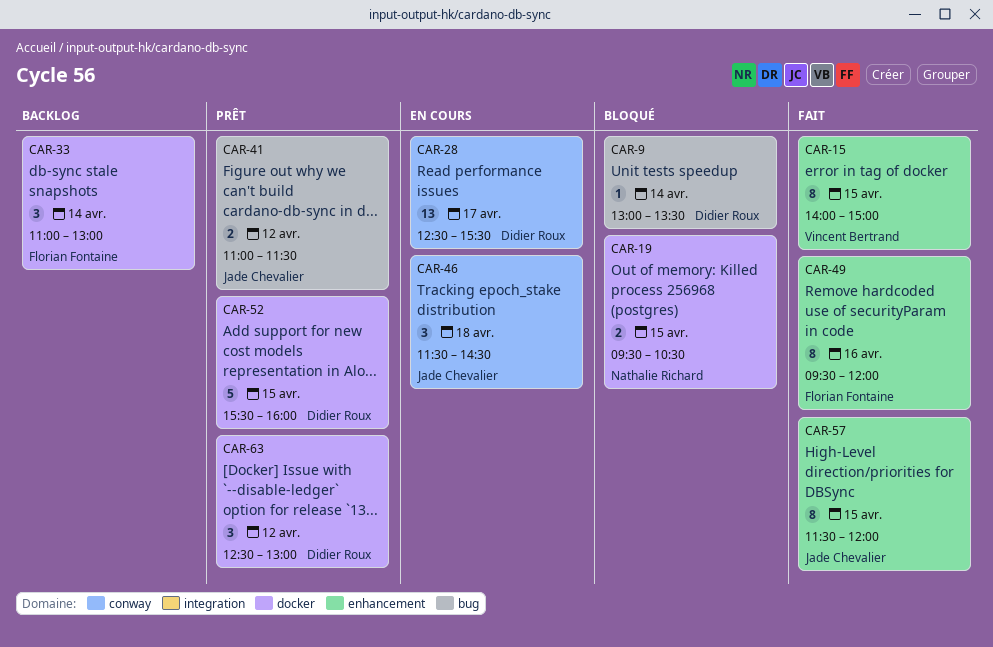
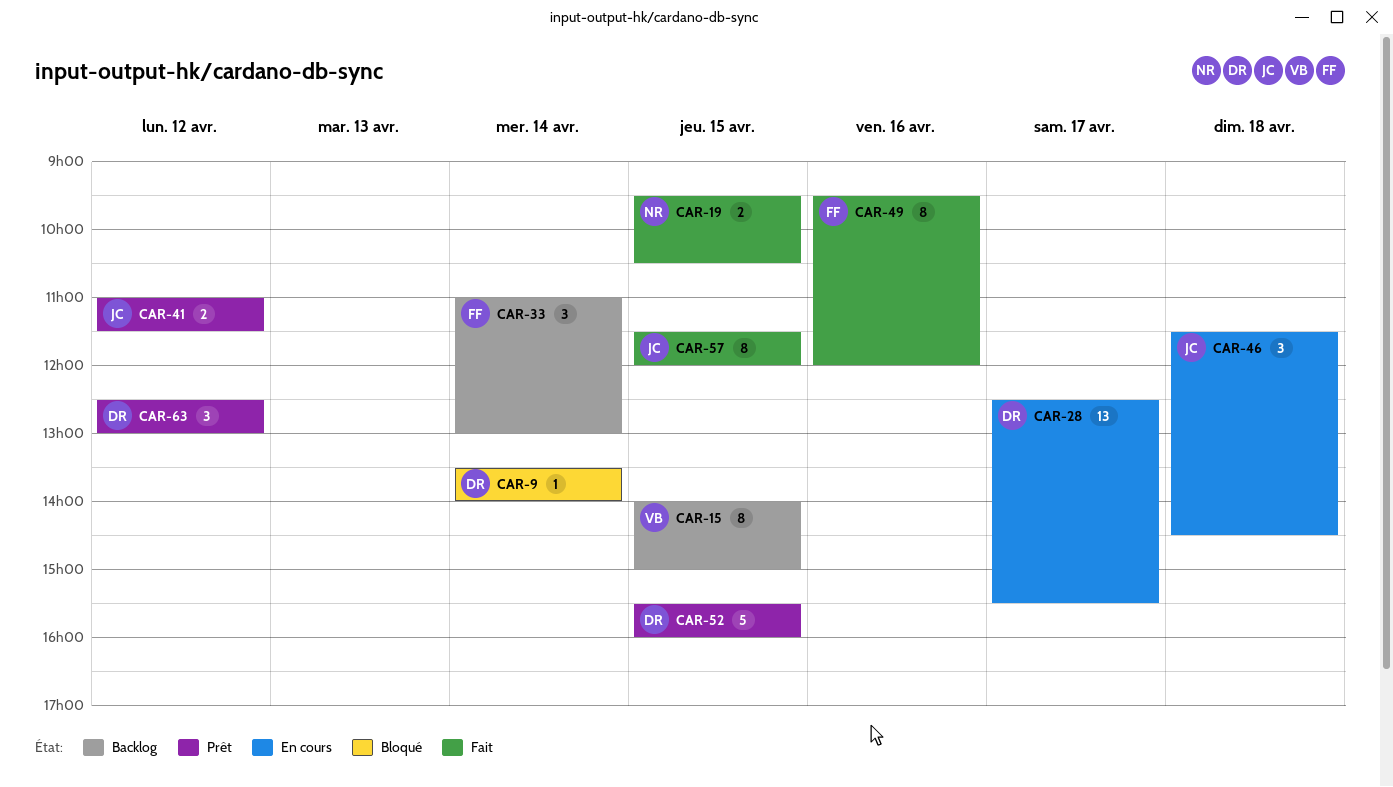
CAR-9, begins: 13:00 -> 13:30
CAR-9, ends: 13:30 -> 14:00
CAR-15, status: Fait -> Backlog
CAR-19, status: Bloqué -> Fait

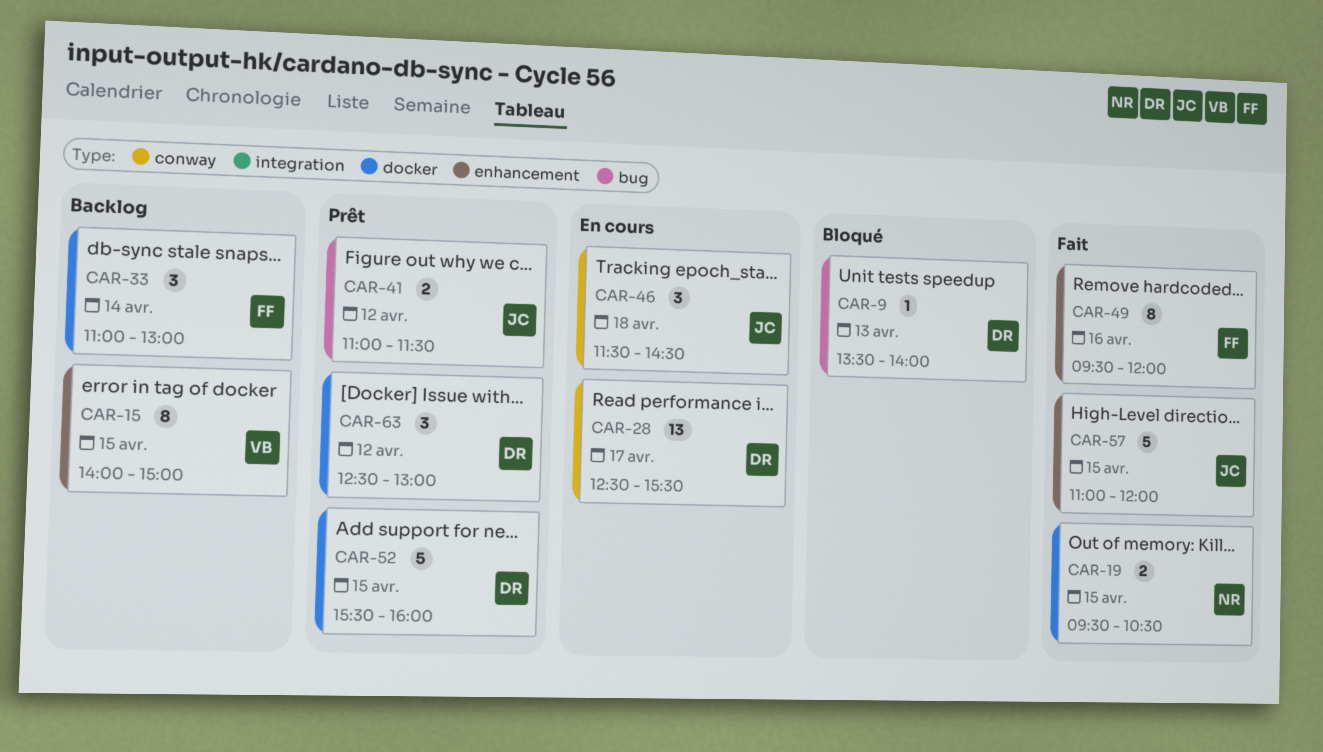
CAR-9, day: Apr 14 -> Apr 13
CAR-57, estimate: 8 -> 5
CAR-57, begins: 11:30 -> 11:00

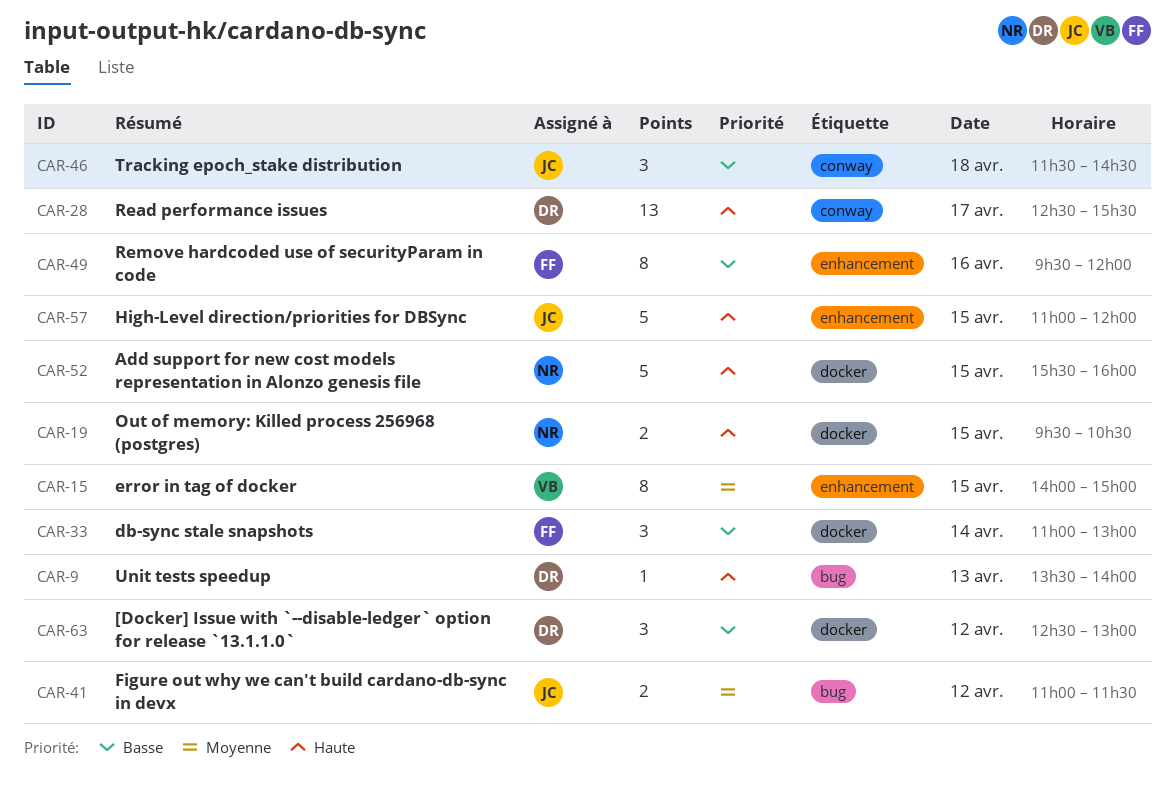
CAR-52, owner: DR -> NR

